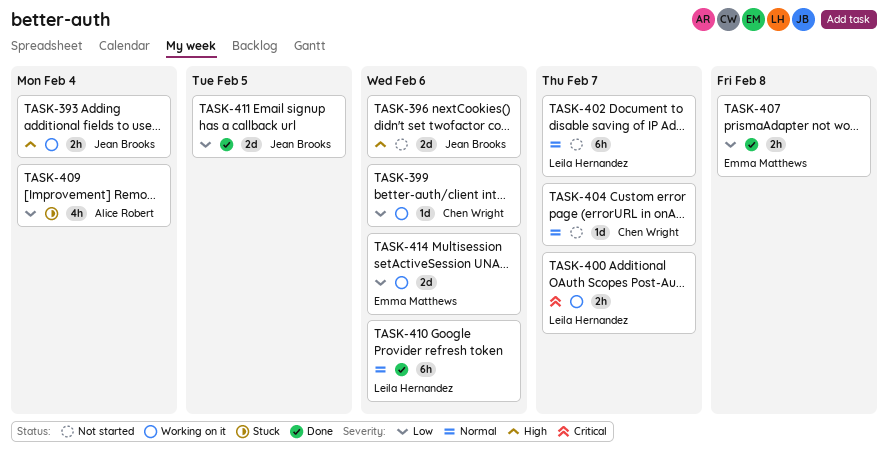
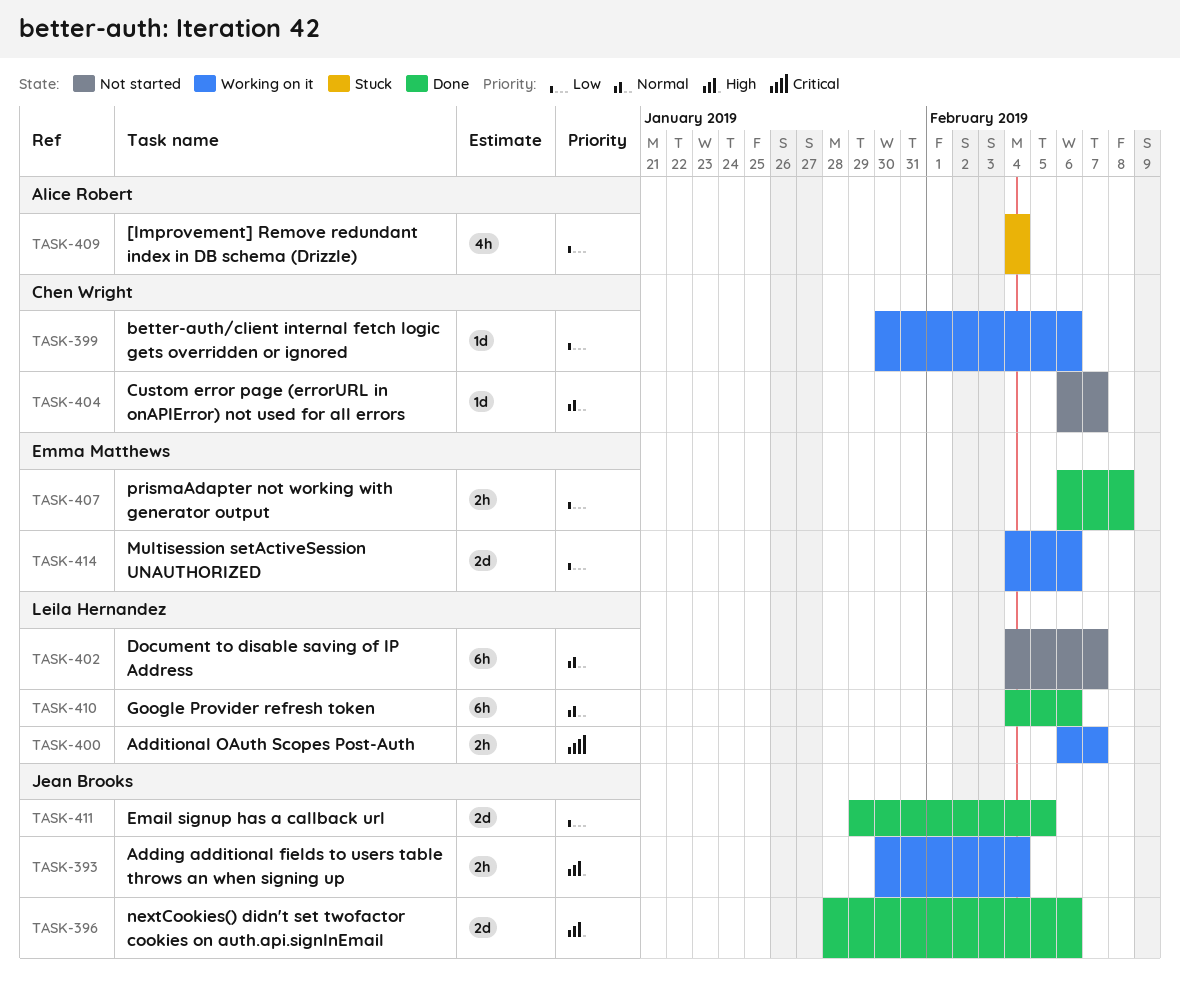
TASK-396, status: Not started -> Done

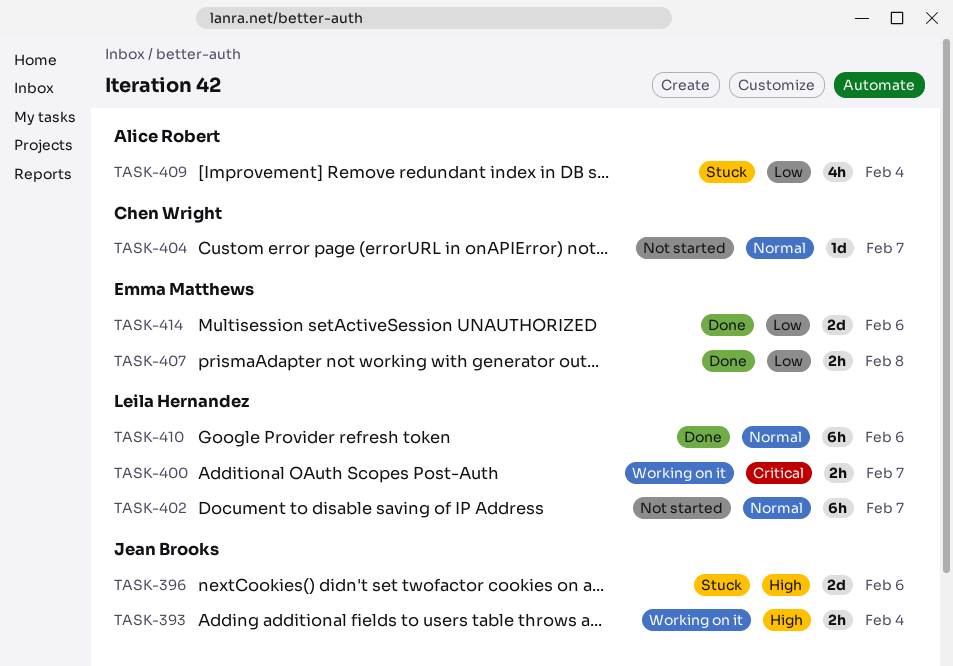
TASK-396, status: Done -> Stuck
TASK-399: present -> none
TASK-411: present -> none
TASK-414, status: Working on it -> Done

